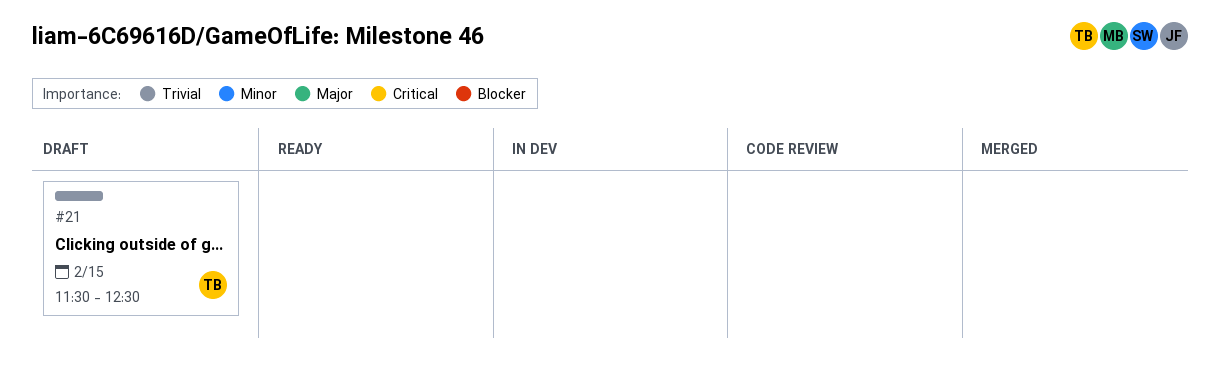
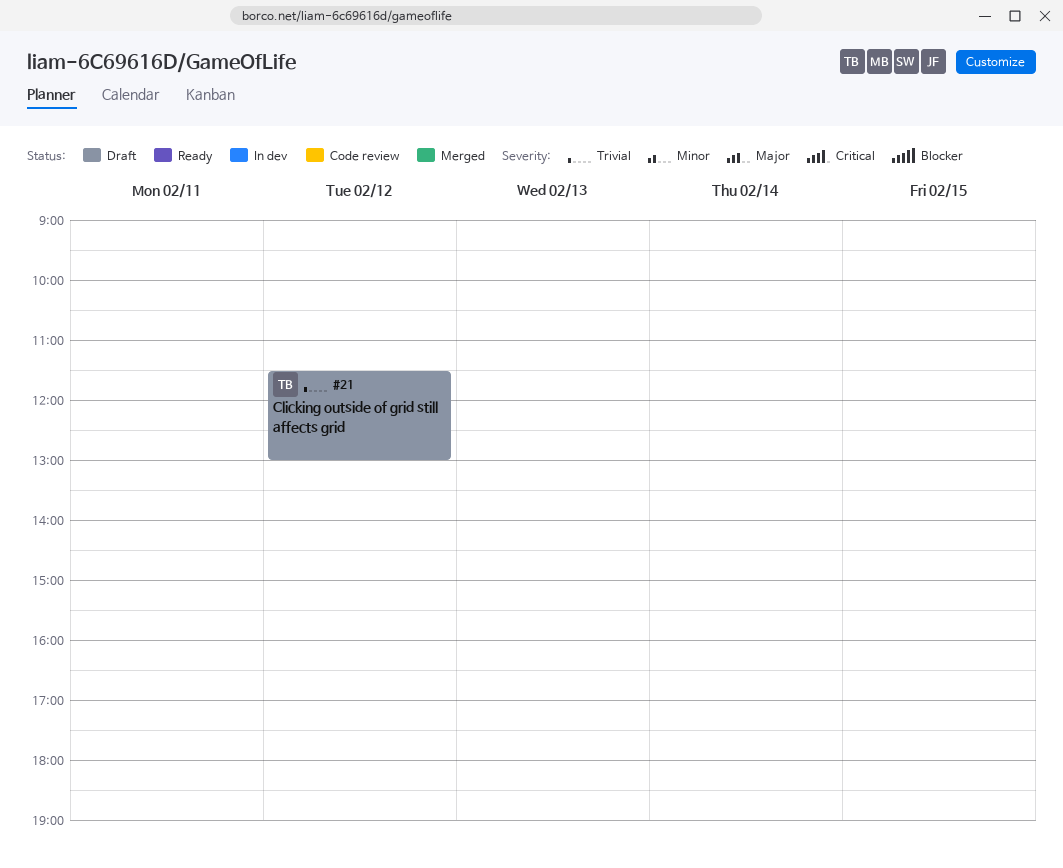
#21, day: Feb 15 -> Feb 12
#21, ends: 12:30 -> 13:00

